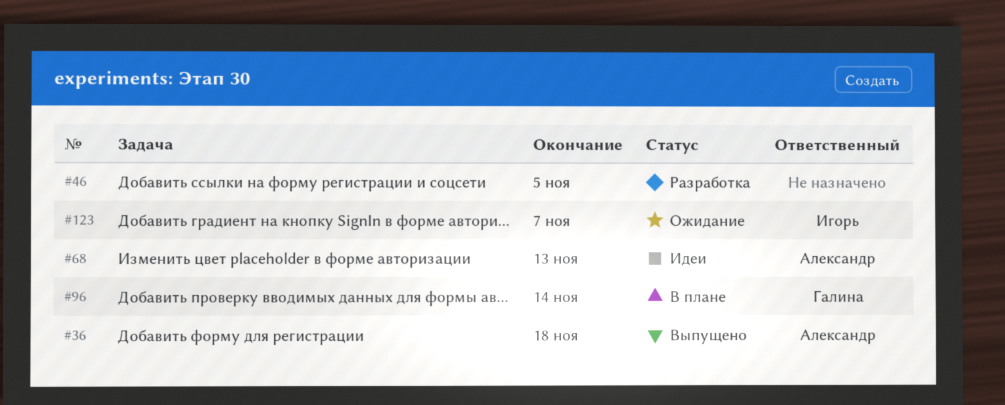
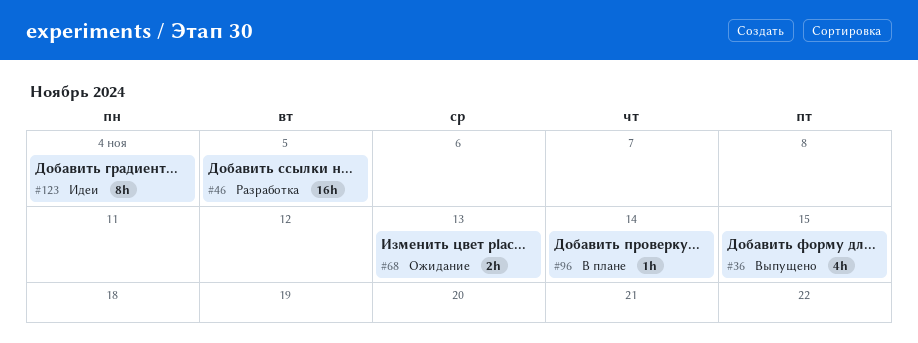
#36, due: Nov 18 -> Nov 15
#68, status: Идеи -> Ожидание
#123, status: Ожидание -> Идеи
#123, due: Nov 7 -> Nov 4

